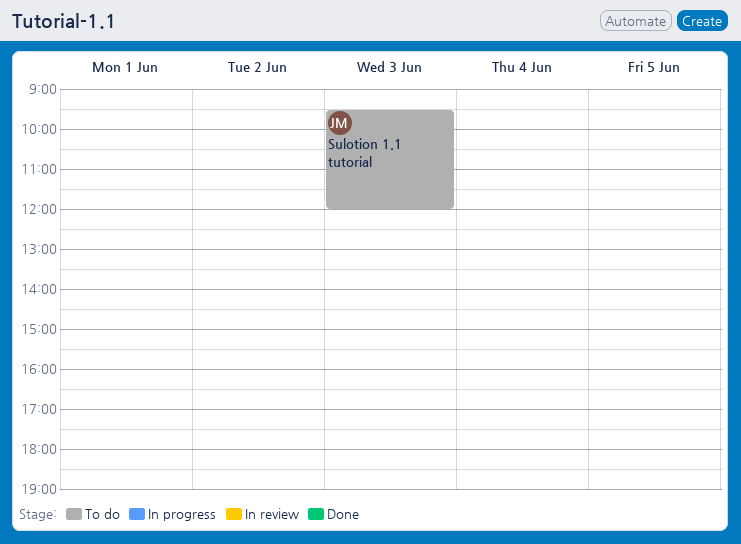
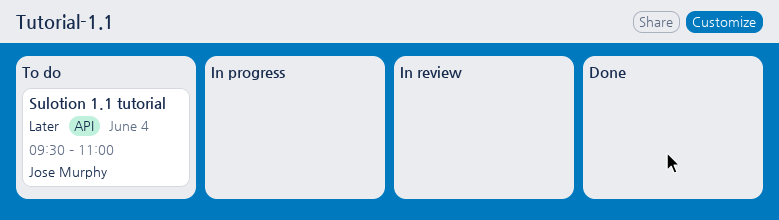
Sulotion 1.1 tutorial, day: Jun 3 -> Jun 4
Sulotion 1.1 tutorial, ends: 12:00 -> 11:00

